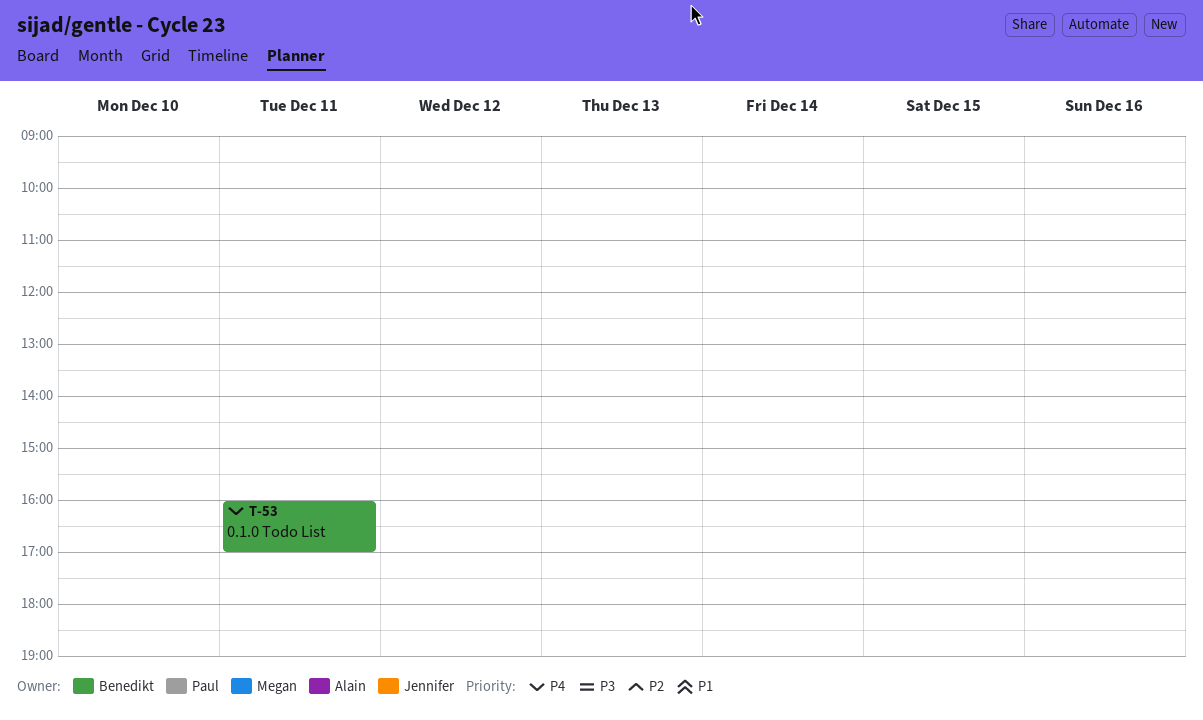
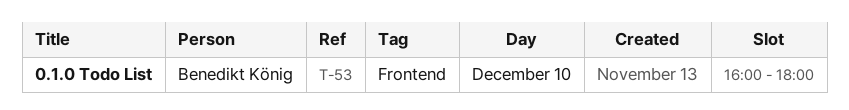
T-53, day: Dec 11 -> Dec 10
T-53, ends: 17:00 -> 18:00

